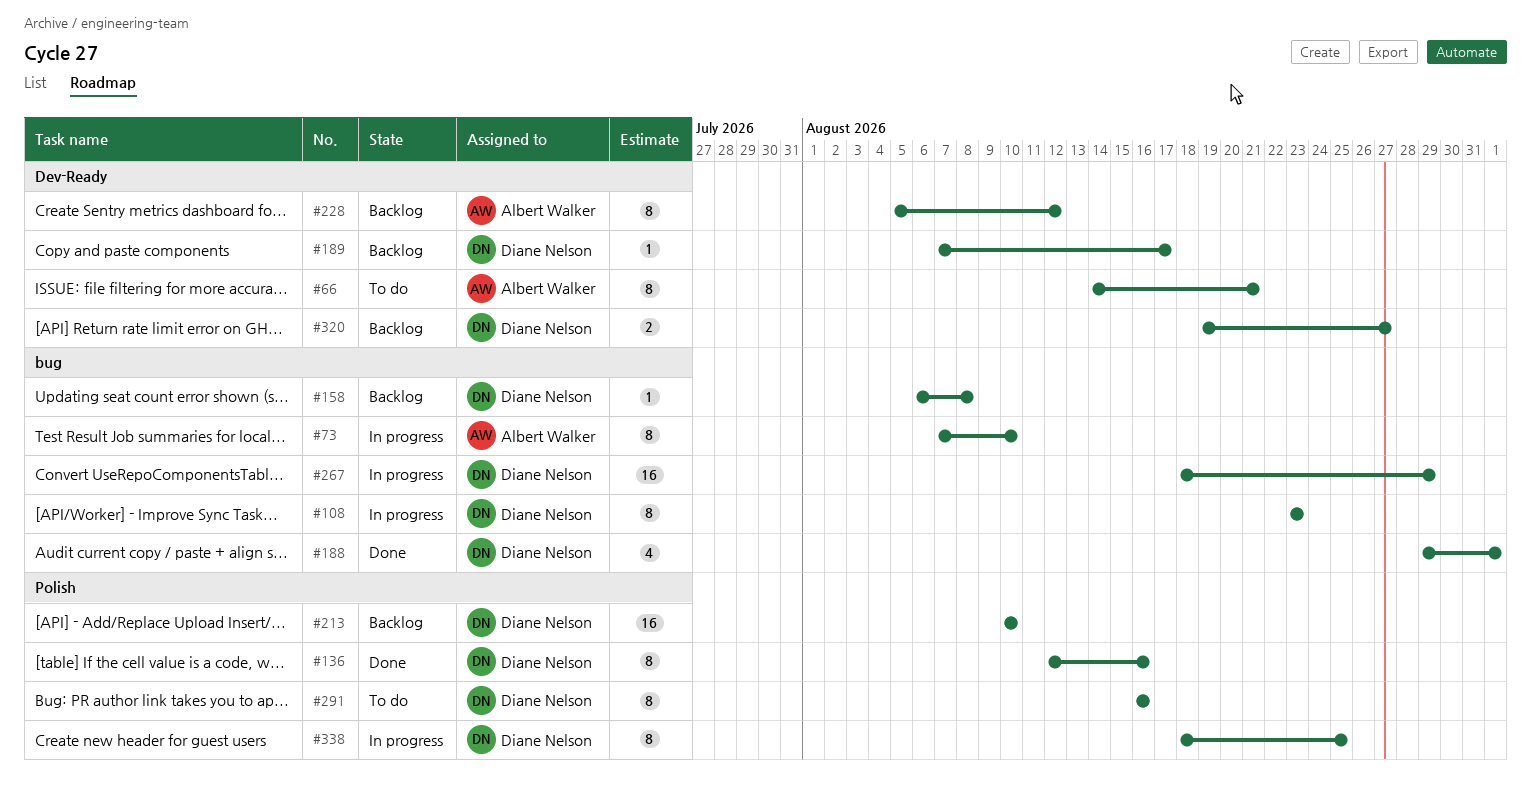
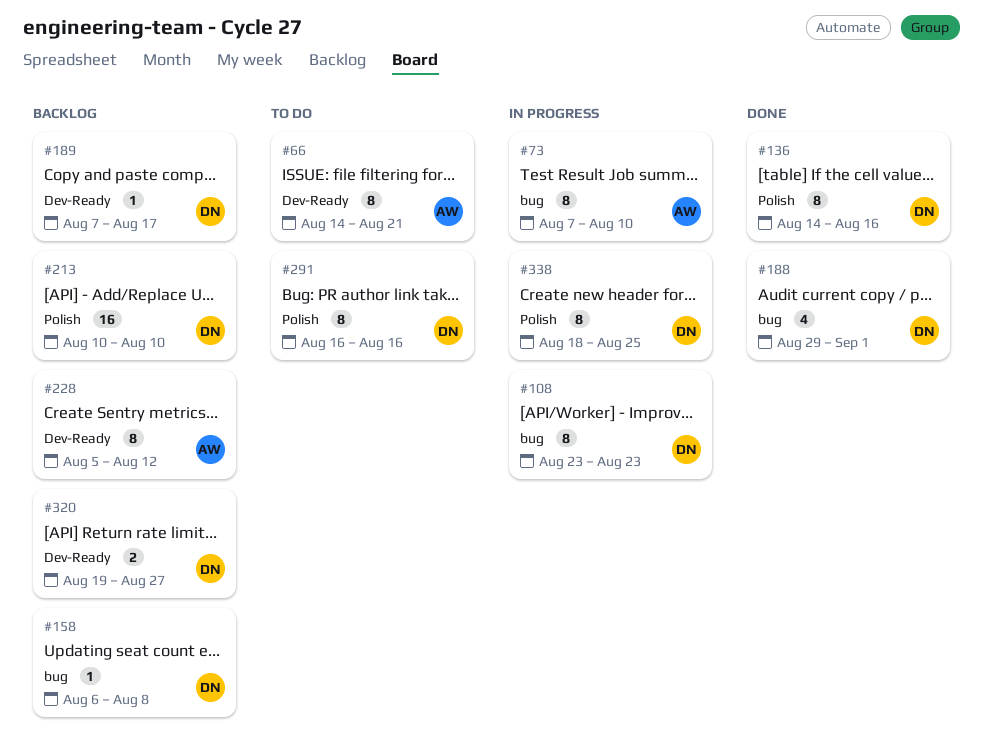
#136, start: Aug 12 -> Aug 14
#267: present -> none

